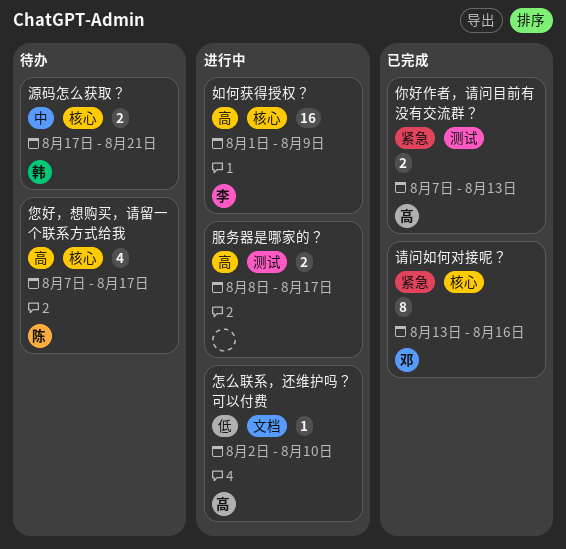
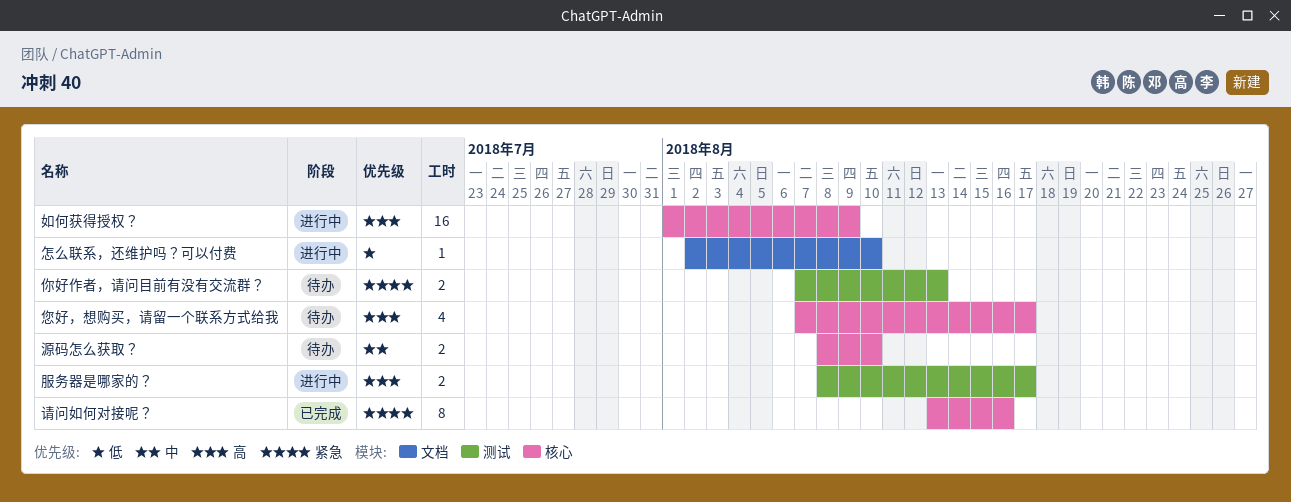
你好作者，请问目前有没有交流群？, status: 已完成 -> 待办
源码怎么获取？, start: Aug 17 -> Aug 8
源码怎么获取？, due: Aug 21 -> Aug 10

